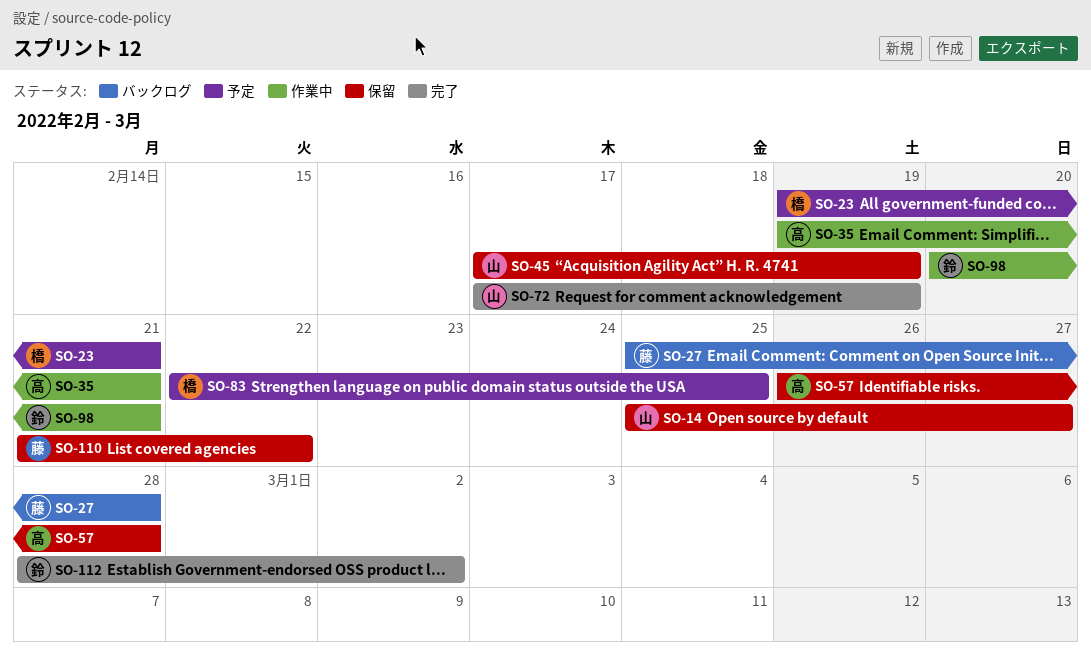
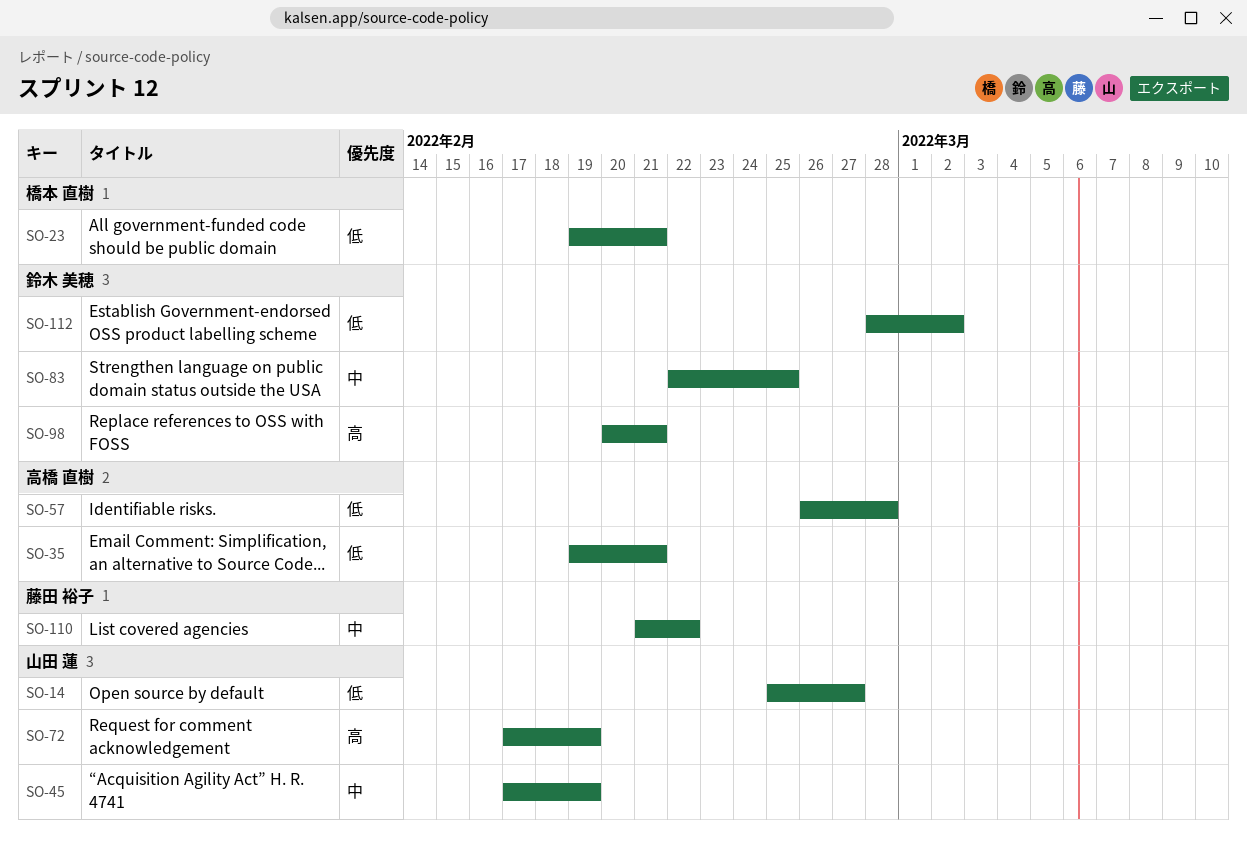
SO-27: present -> none
SO-83, owner: 橋本 直樹 -> 鈴木 美穂

